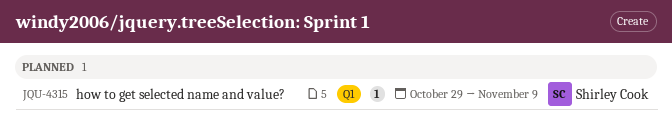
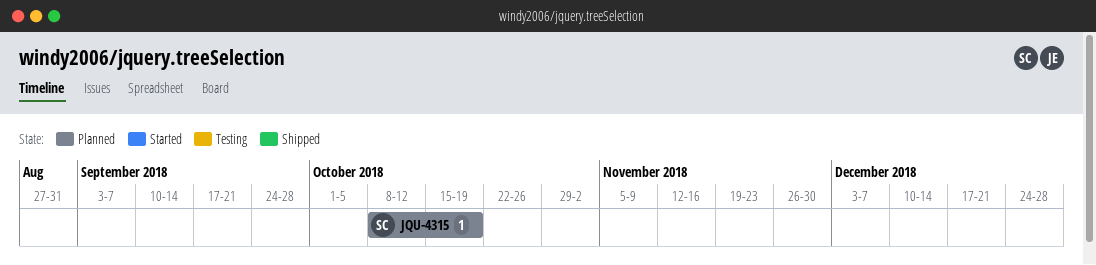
JQU-4315, start: Oct 29 -> Oct 8
JQU-4315, due: Nov 9 -> Oct 19

